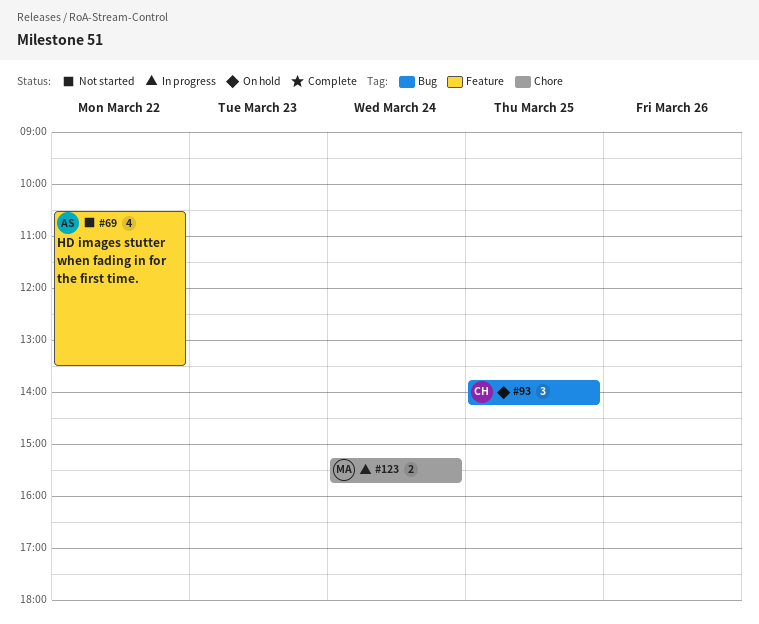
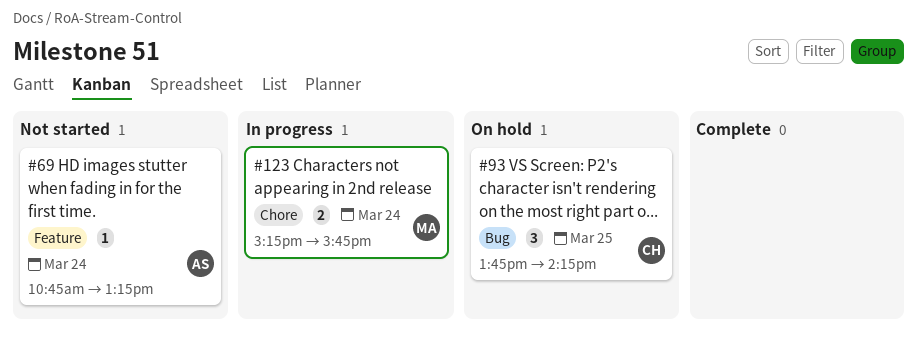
#69, estimate: 4 -> 1
#69, day: Mar 22 -> Mar 24
#69, begins: 10:30 -> 10:45
#69, ends: 13:30 -> 13:15

